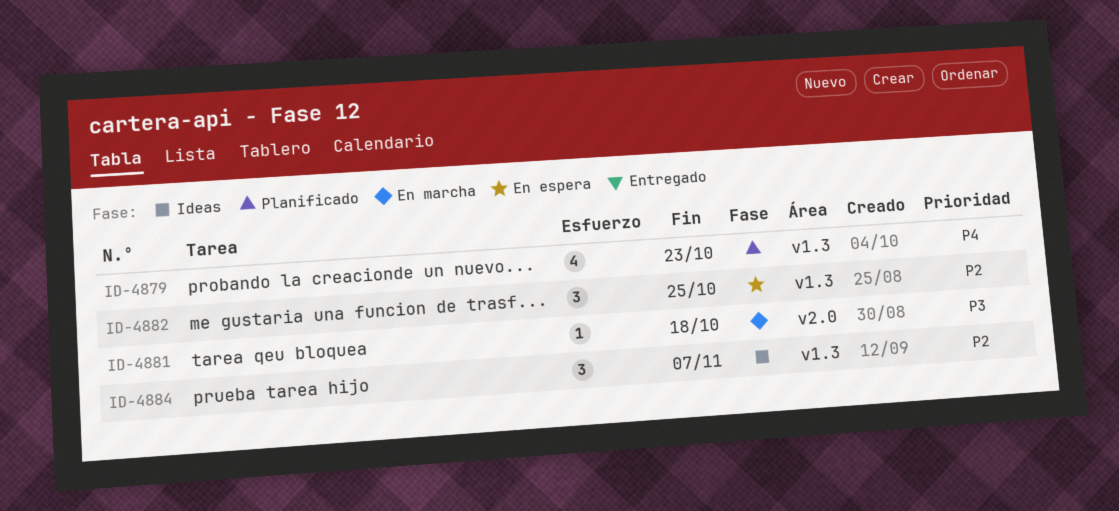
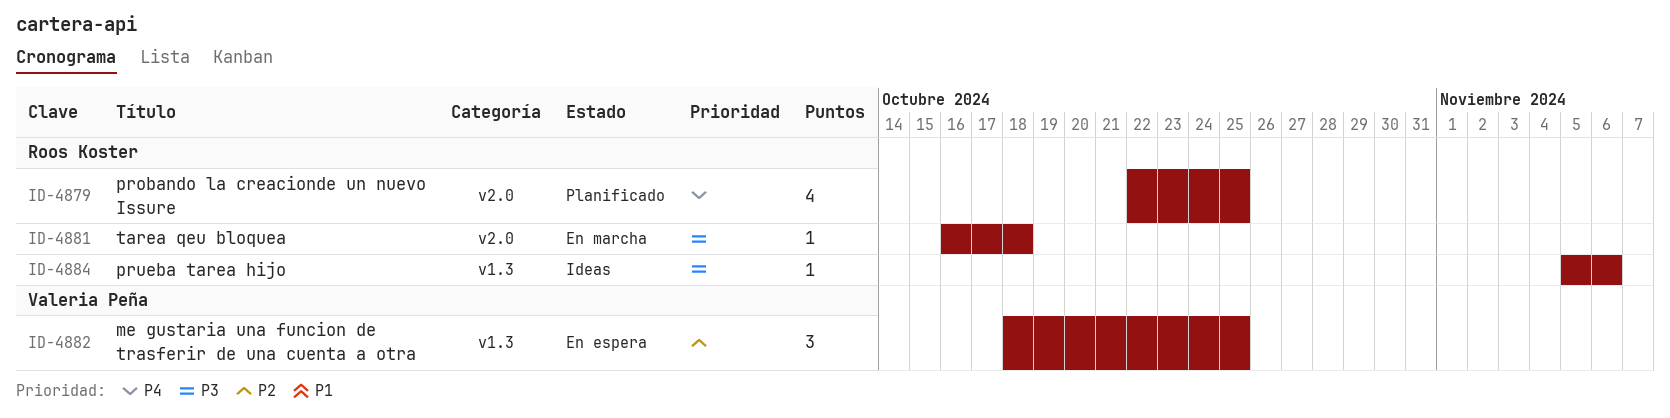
ID-4879, label: v1.3 -> v2.0
ID-4879, due: Oct 23 -> Oct 25
ID-4884, priority: P2 -> P3
ID-4884, estimate: 3 -> 1
ID-4884, due: Nov 7 -> Nov 6

